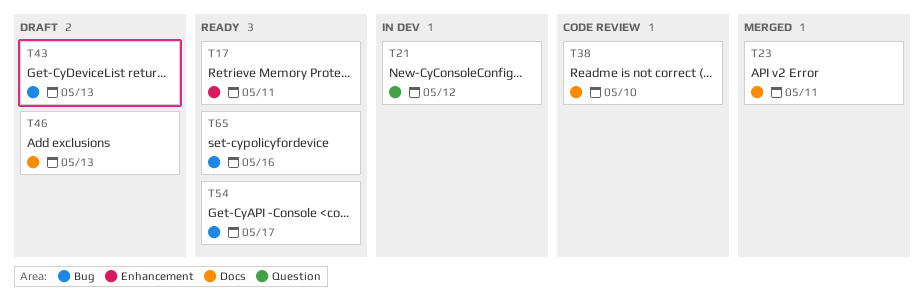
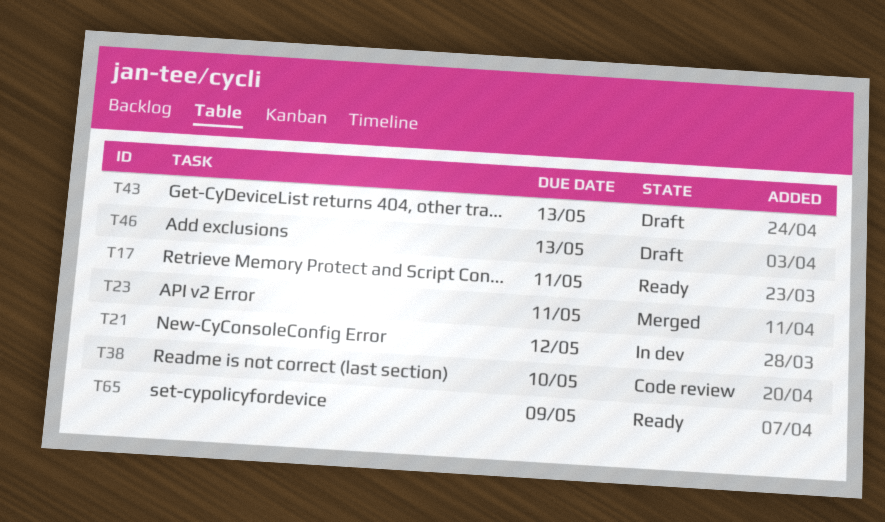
T54: present -> none
T65, due: May 16 -> May 9

